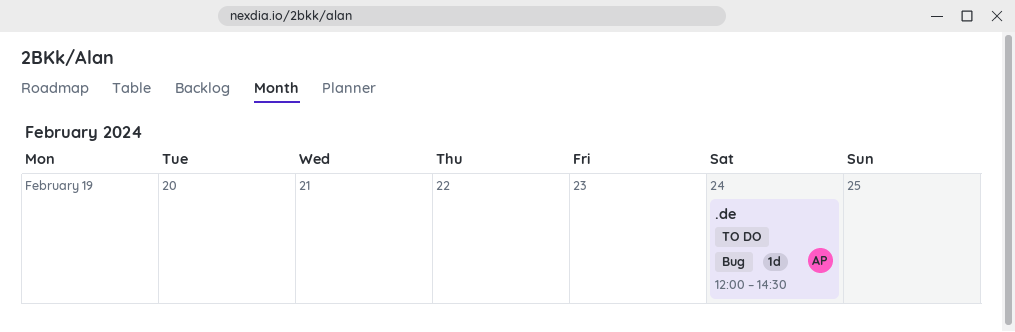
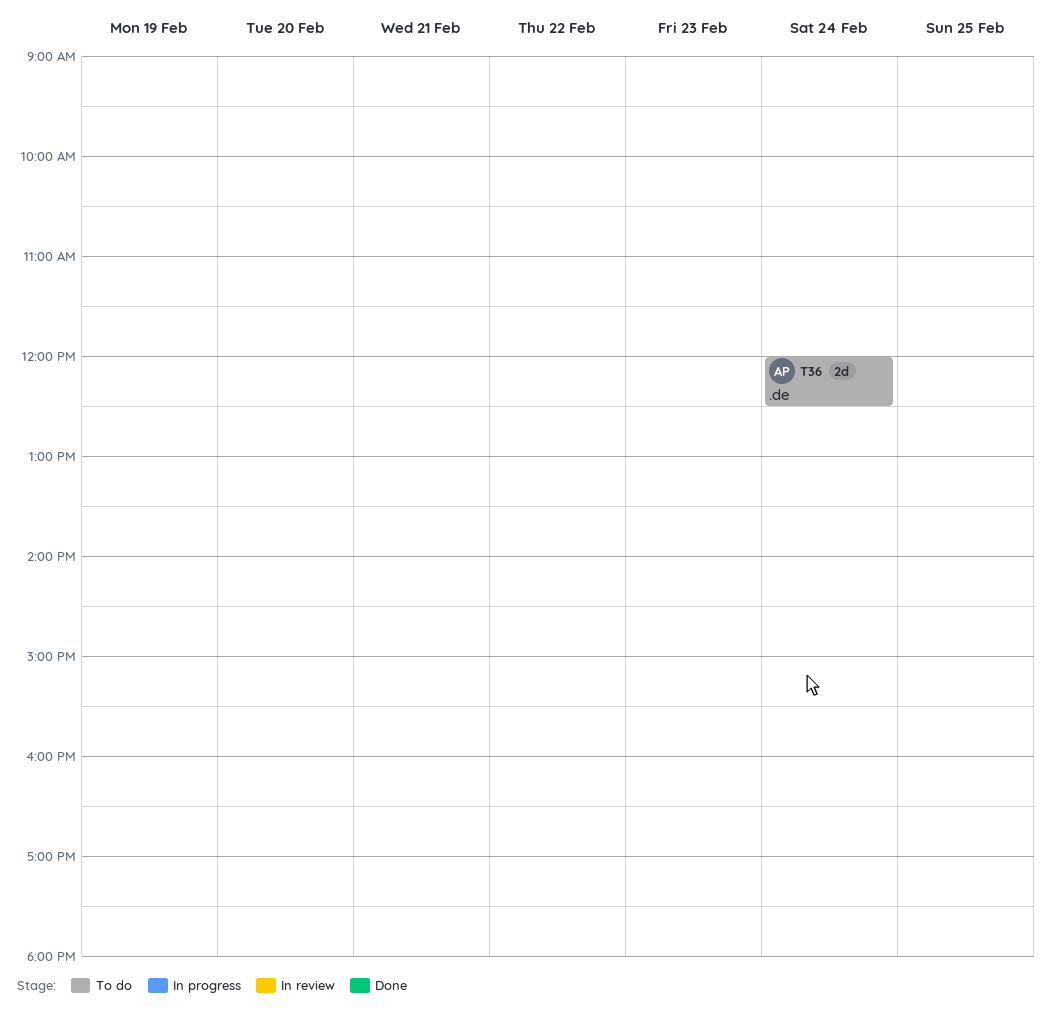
.de, estimate: 1d -> 2d
.de, ends: 14:30 -> 12:30

